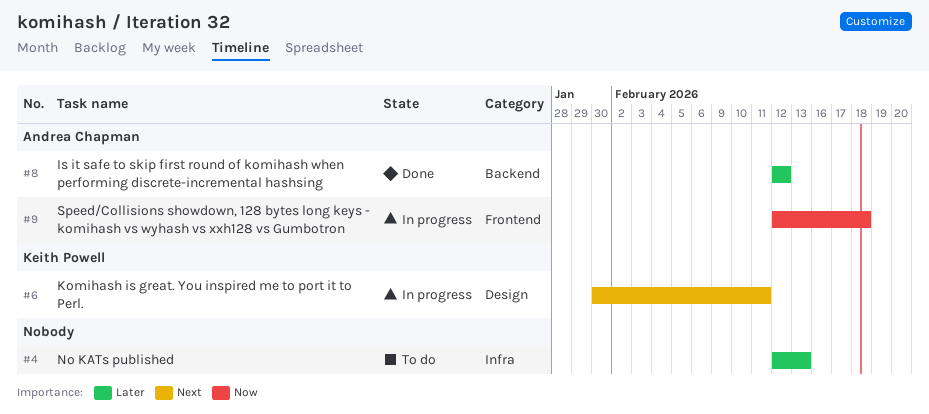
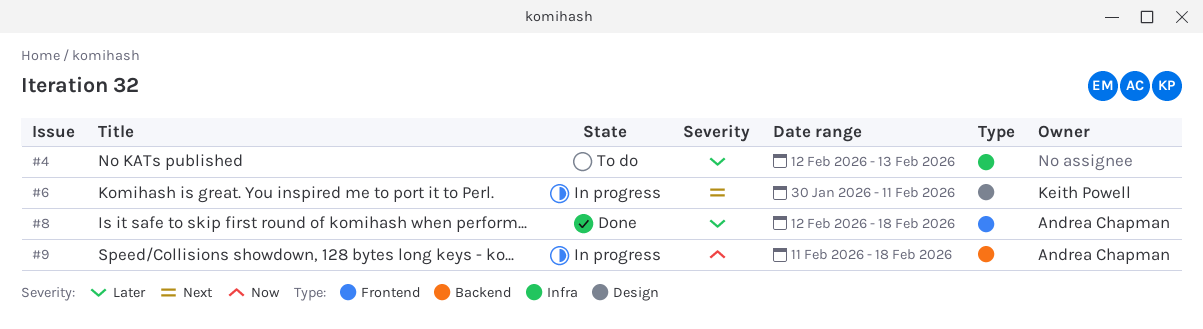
#8, label: Backend -> Frontend
#8, due: Feb 12 -> Feb 18
#9, label: Frontend -> Backend
#9, start: Feb 12 -> Feb 11

